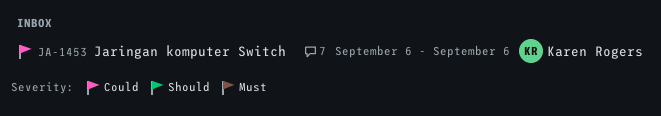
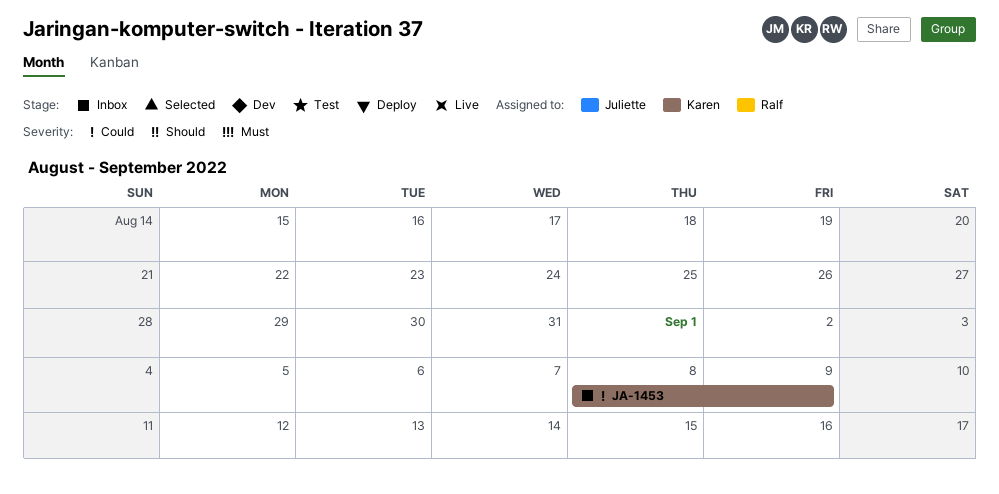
JA-1453, start: Sep 6 -> Sep 8
JA-1453, due: Sep 6 -> Sep 9

